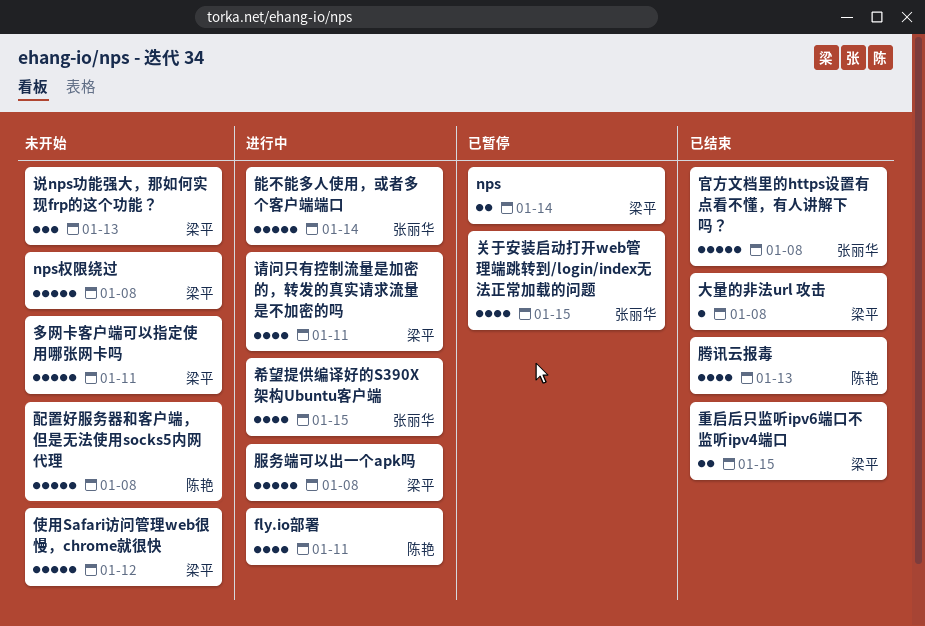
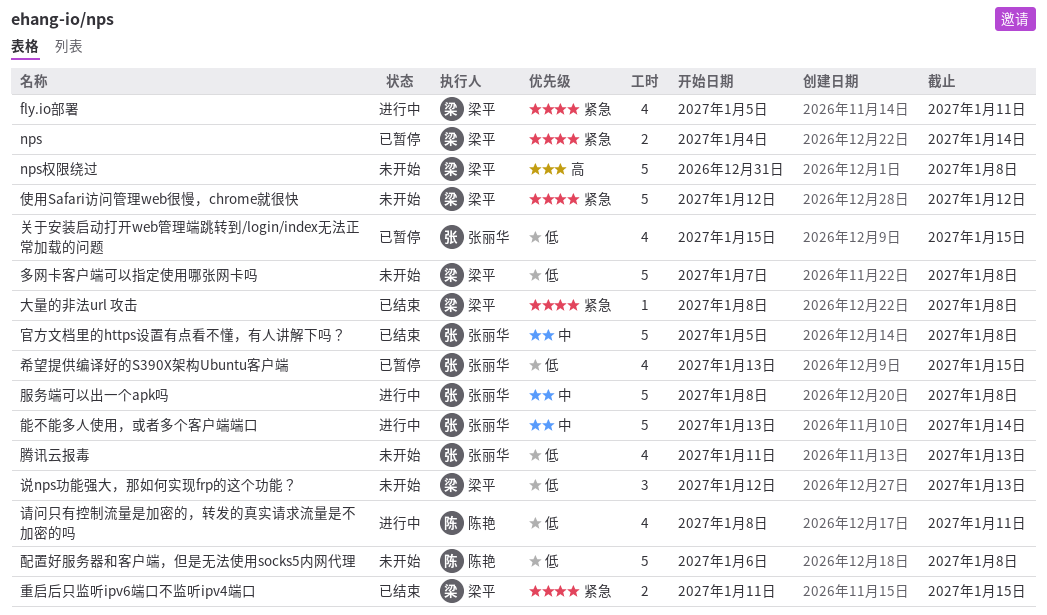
fly.io部署, owner: 陈艳 -> 梁平
多网卡客户端可以指定使用哪张网卡吗, due: Jan 11 -> Jan 8
希望提供编译好的S390X架构Ubuntu客户端, status: 进行中 -> 已暂停
服务端可以出一个apk吗, owner: 梁平 -> 张丽华
腾讯云报毒, status: 已结束 -> 未开始
腾讯云报毒, owner: 陈艳 -> 张丽华
请问只有控制流量是加密的，转发的真实请求流量是不加密的吗, owner: 梁平 -> 陈艳

